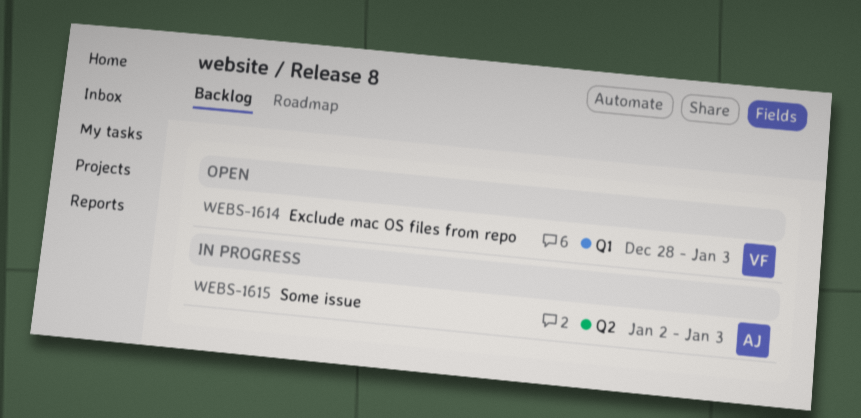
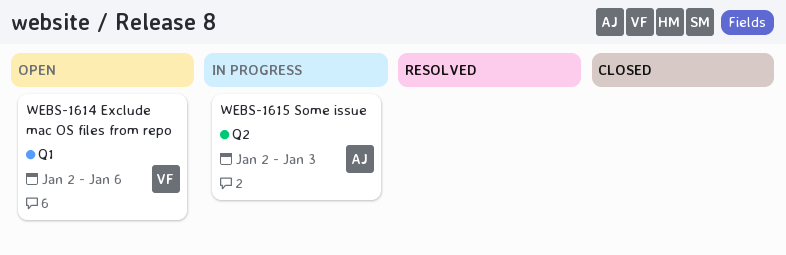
WEBS-1614, start: Dec 28 -> Jan 2
WEBS-1614, due: Jan 3 -> Jan 6

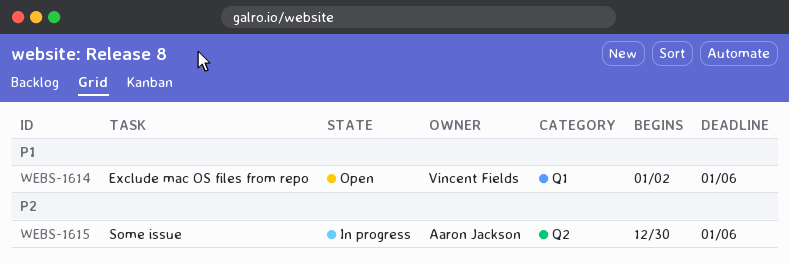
WEBS-1615, start: Jan 2 -> Dec 30
WEBS-1615, due: Jan 3 -> Jan 6

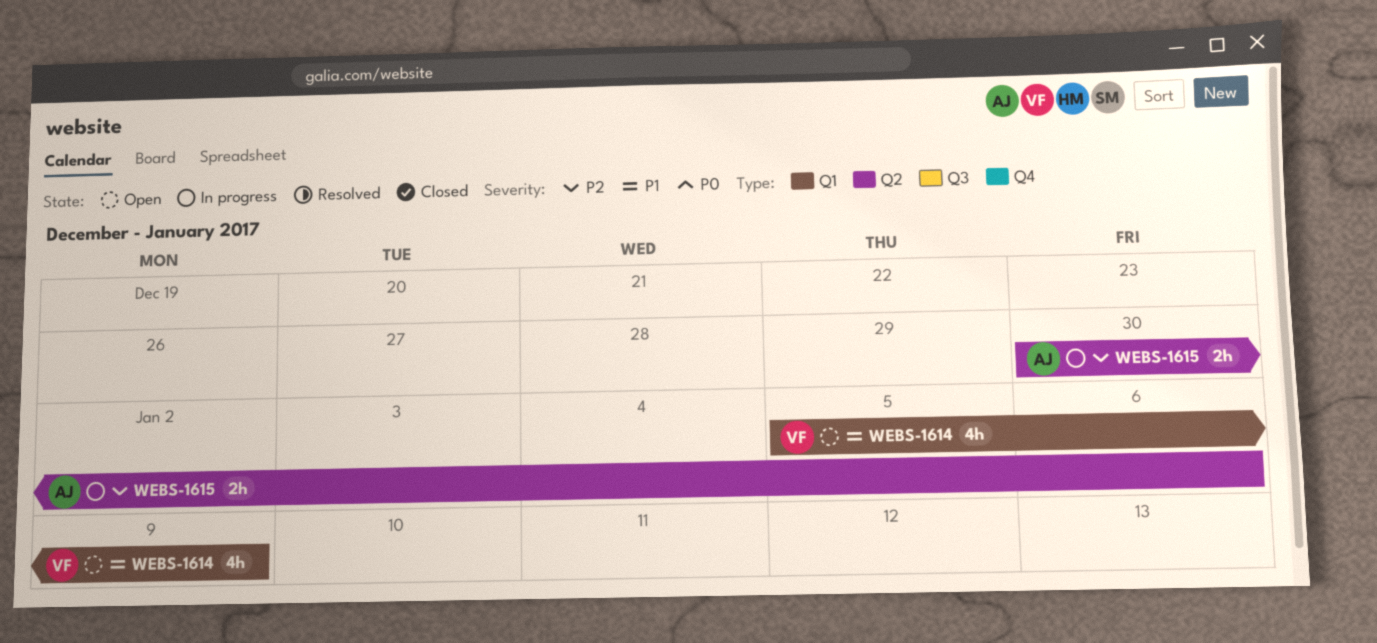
WEBS-1614, start: Jan 2 -> Jan 5
WEBS-1614, due: Jan 6 -> Jan 9

